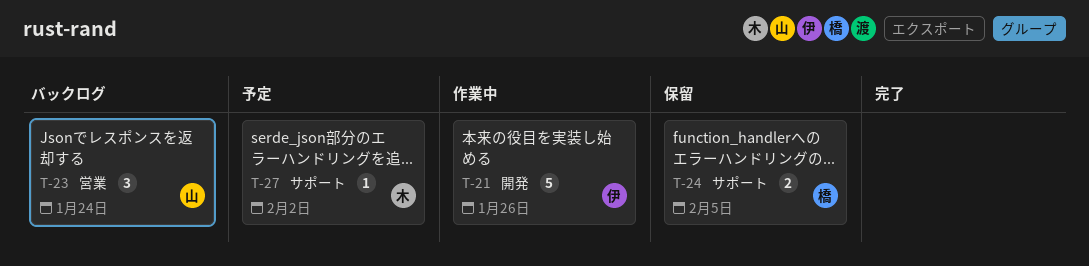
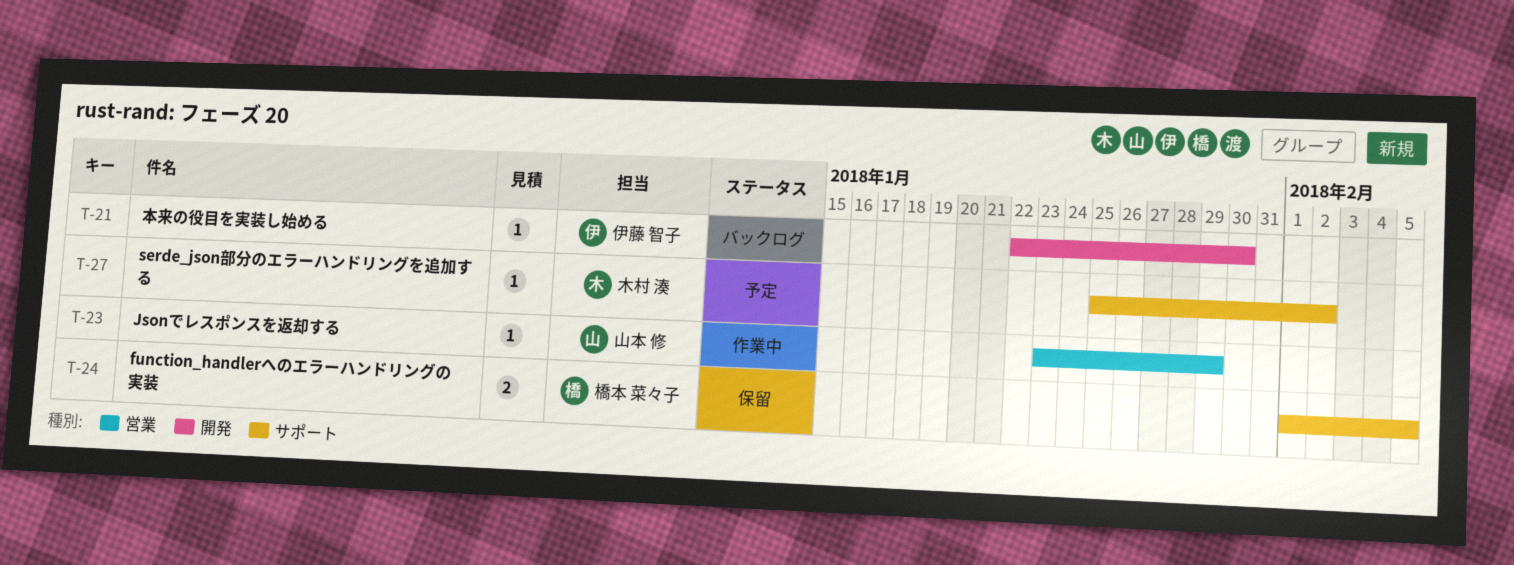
T-21, status: 作業中 -> バックログ
T-21, estimate: 5 -> 1
T-21, due: Jan 26 -> Jan 30
T-23, status: バックログ -> 作業中
T-23, estimate: 3 -> 1
T-23, due: Jan 24 -> Jan 29

